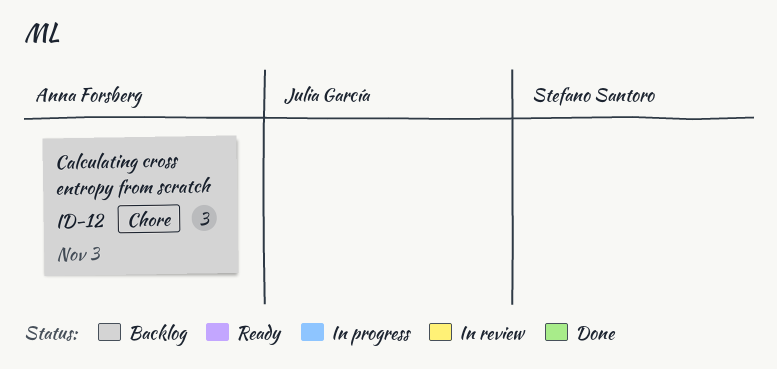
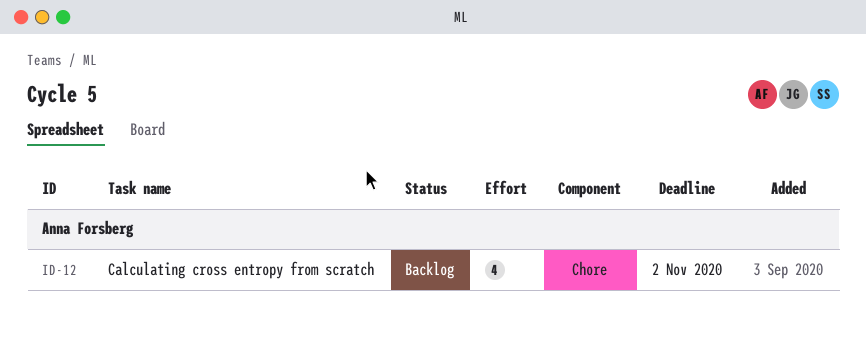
ID-12, estimate: 3 -> 4
ID-12, due: Nov 3 -> Nov 2

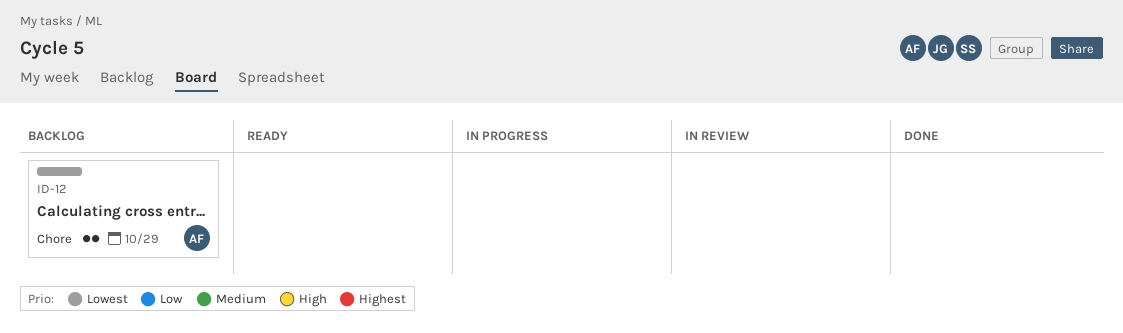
ID-12, estimate: 4 -> 2
ID-12, due: Nov 2 -> Oct 29

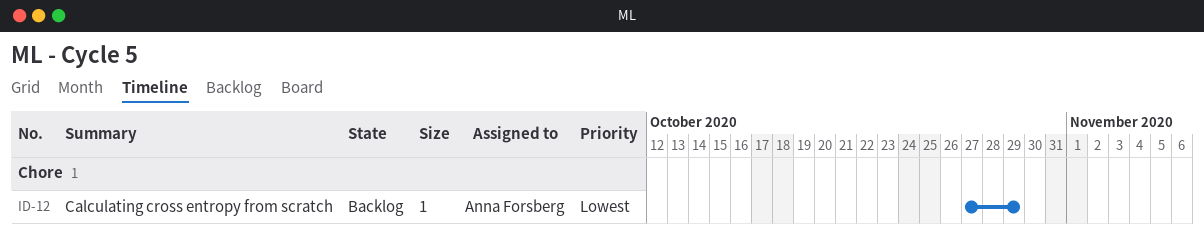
ID-12, estimate: 2 -> 1

